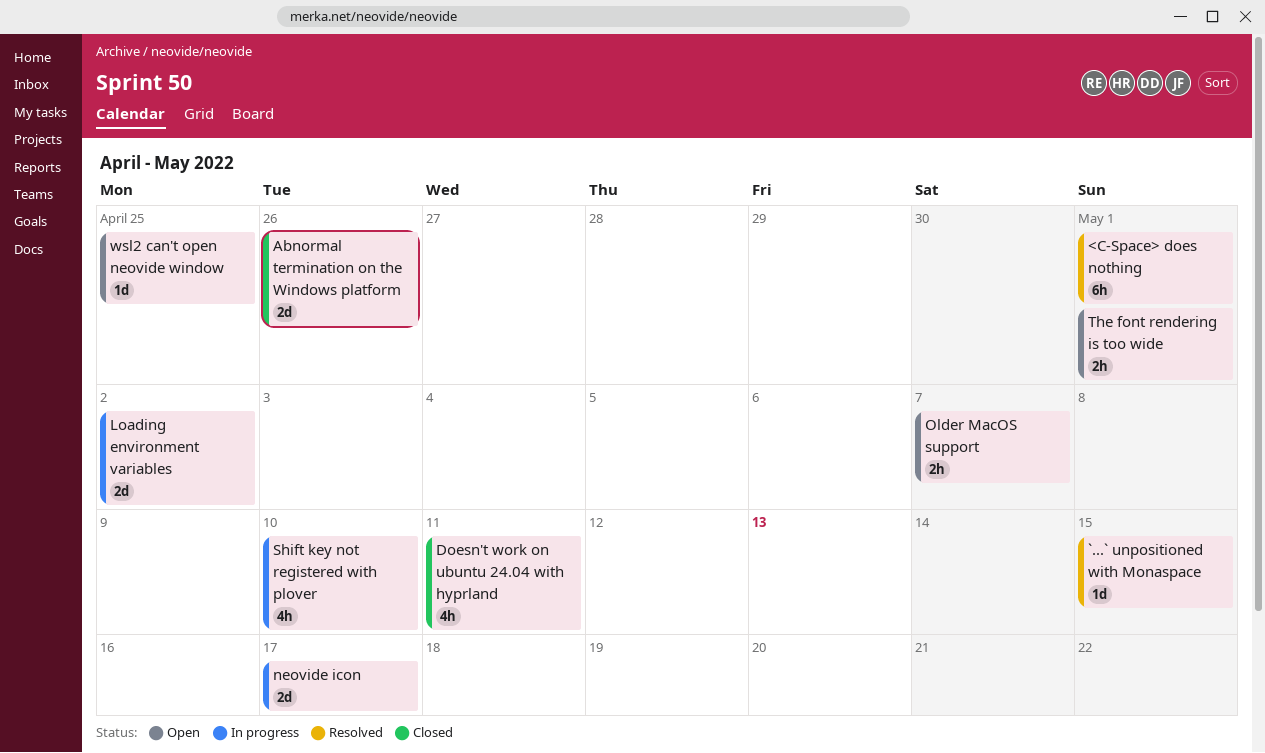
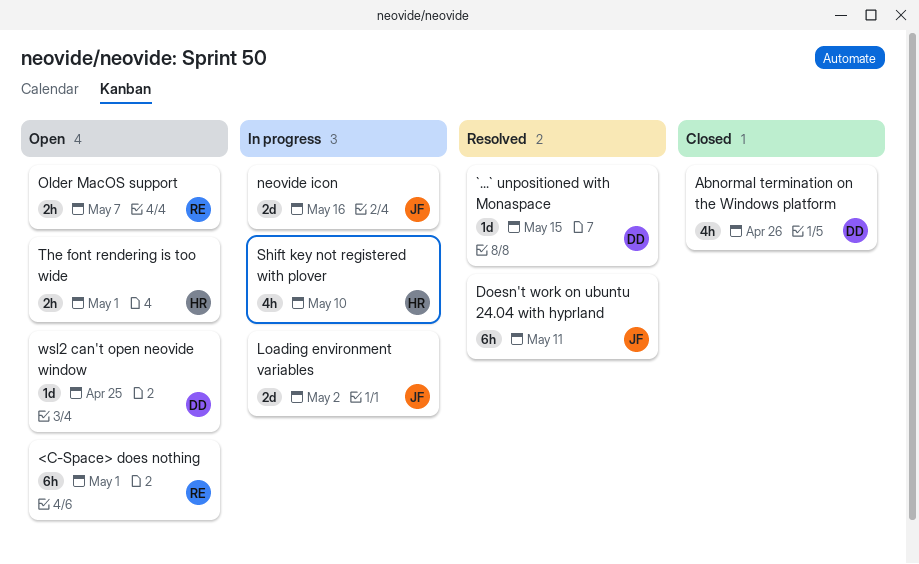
<C-Space> does nothing, status: Resolved -> Open
Abnormal termination on the Windows platform, estimate: 2d -> 4h
Doesn't work on ubuntu 24.04 with hyprland, status: Closed -> Resolved
Doesn't work on ubuntu 24.04 with hyprland, estimate: 4h -> 6h
neovide icon, due: May 17 -> May 16

